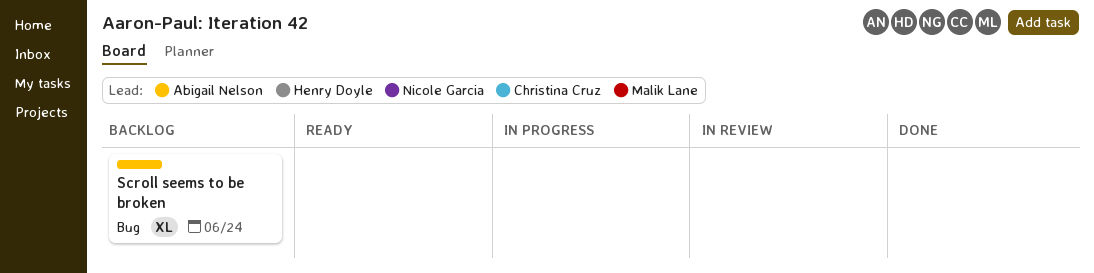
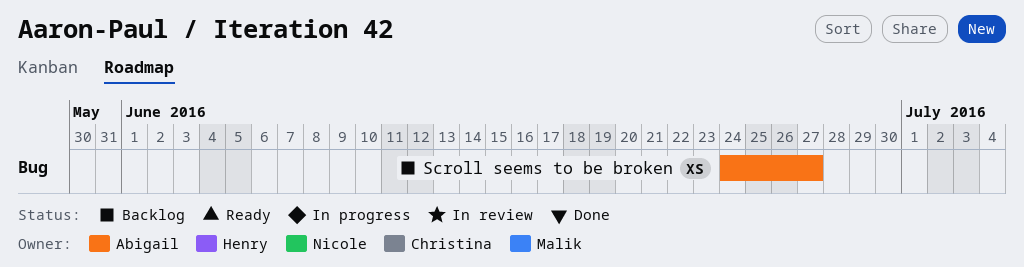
Scroll seems to be broken, estimate: XL -> XS
Scroll seems to be broken, due: Jun 24 -> Jun 27

